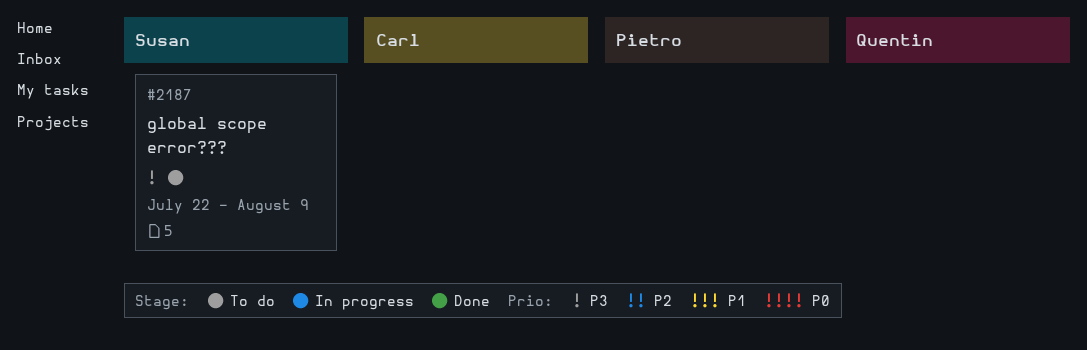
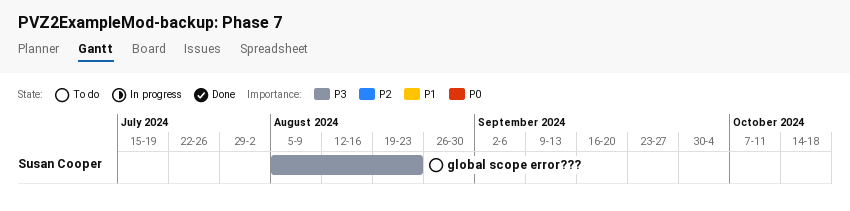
global scope error???, start: Jul 22 -> Aug 5
global scope error???, due: Aug 9 -> Aug 23

